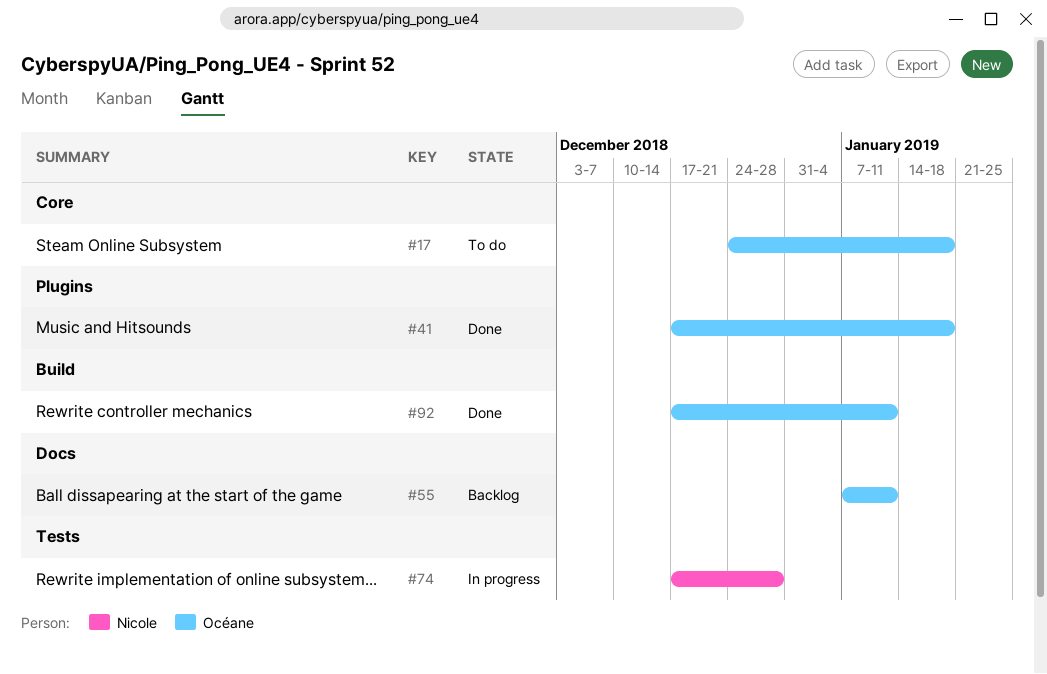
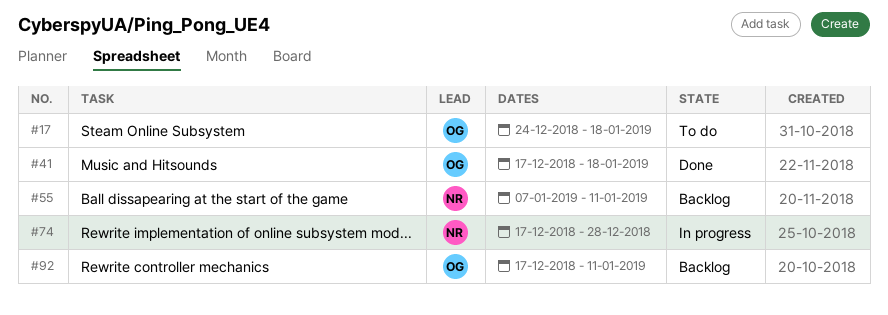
#55, owner: Océane -> Nicole
#92, status: Done -> Backlog

